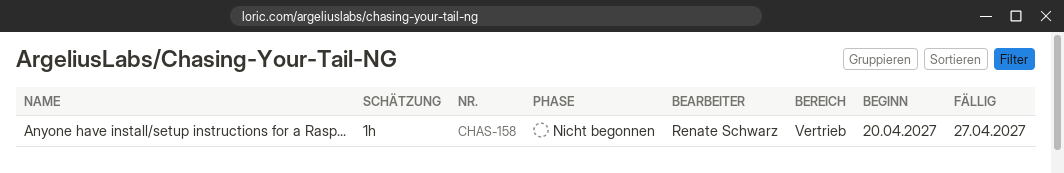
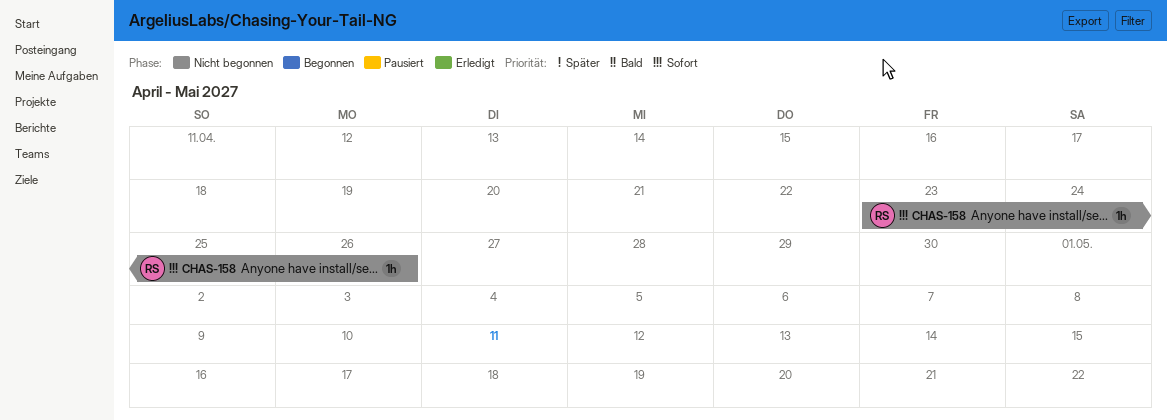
CHAS-158, start: Apr 20 -> Apr 23
CHAS-158, due: Apr 27 -> Apr 26

